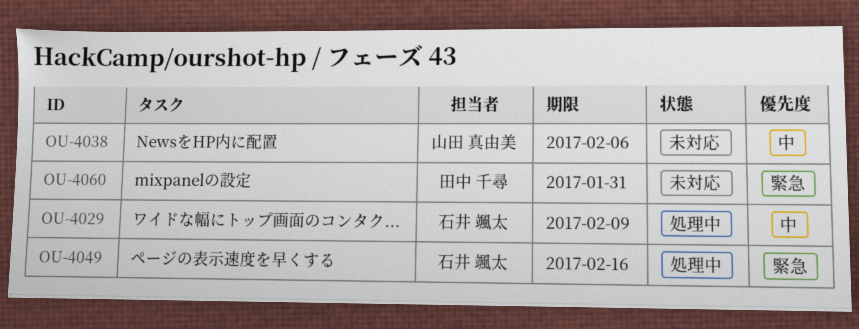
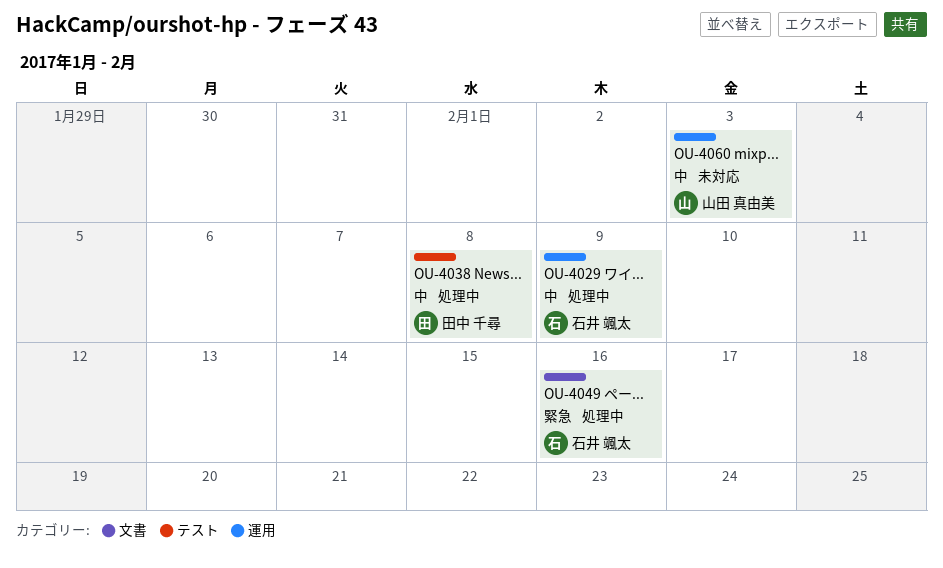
OU-4038, status: 未対応 -> 処理中
OU-4038, owner: 山田 真由美 -> 田中 千尋
OU-4038, due: Feb 6 -> Feb 8
OU-4060, owner: 田中 千尋 -> 山田 真由美
OU-4060, priority: 緊急 -> 中
OU-4060, due: Jan 31 -> Feb 3

